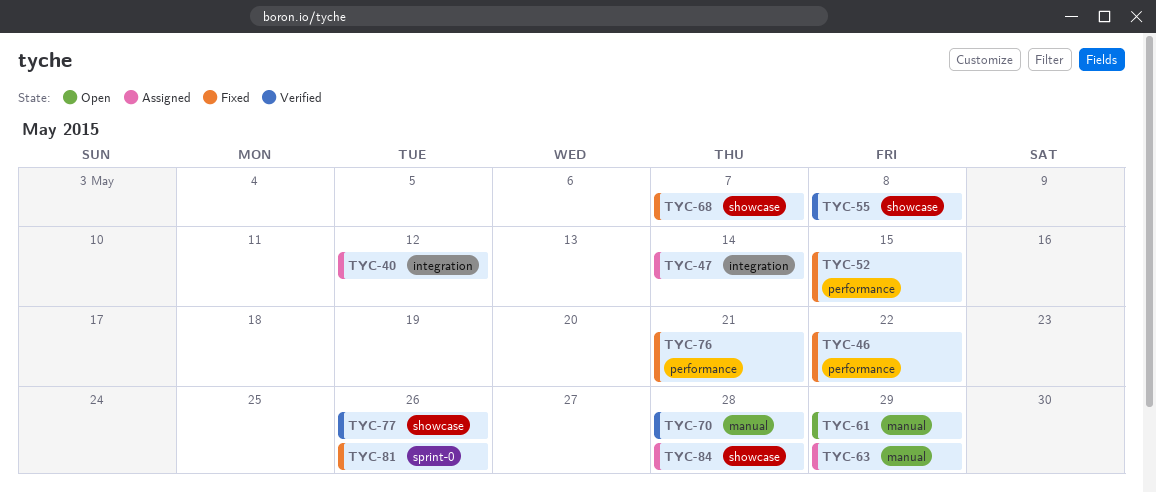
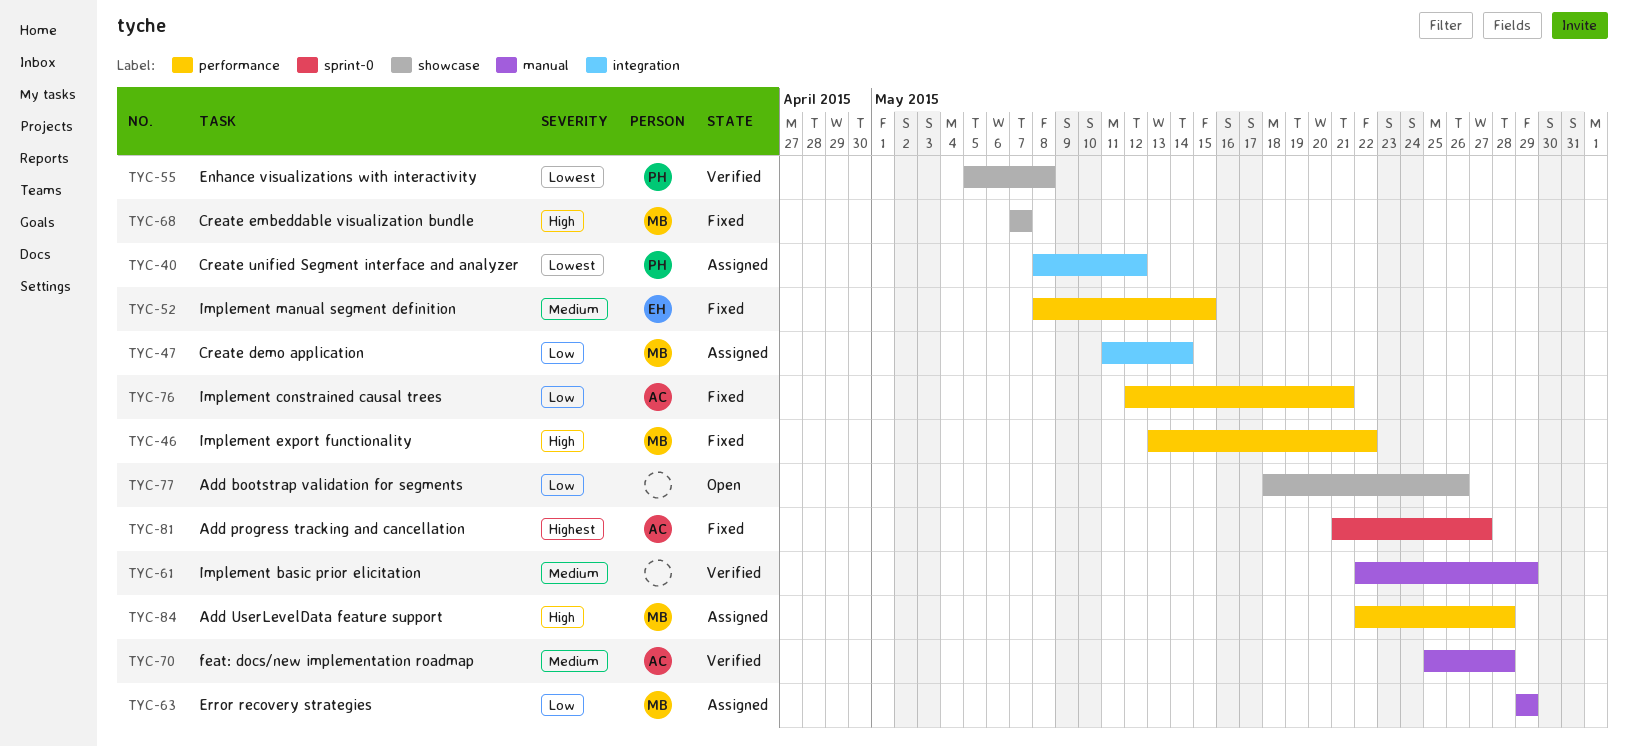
TYC-61, status: Open -> Verified
TYC-77, status: Verified -> Open
TYC-81, due: May 26 -> May 27
TYC-84, label: showcase -> performance

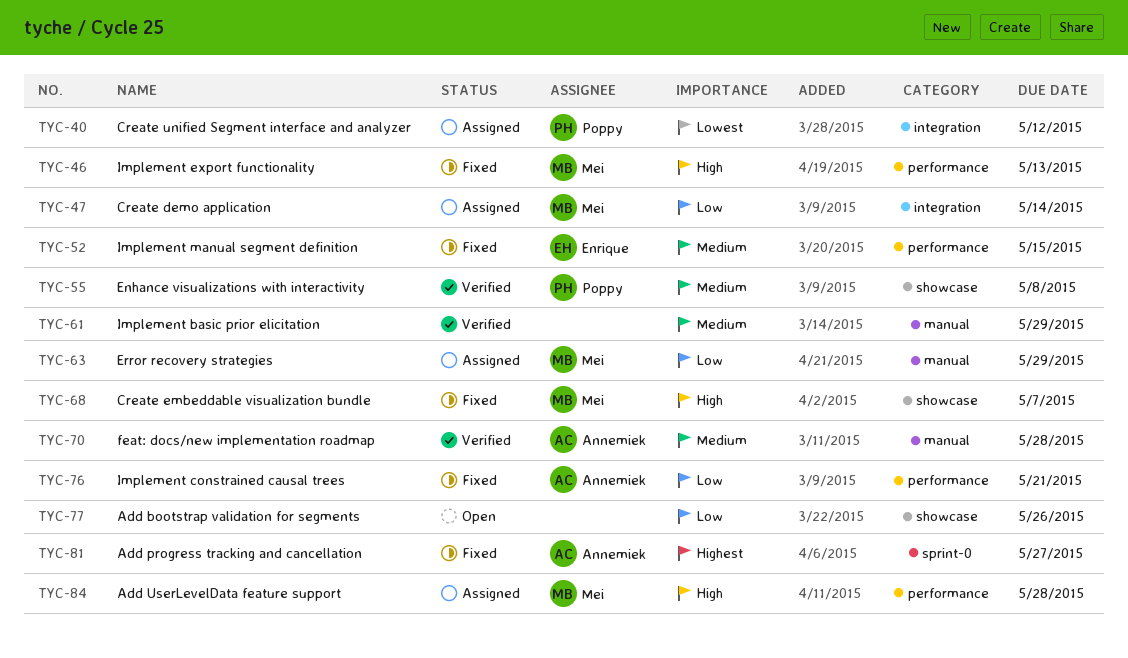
TYC-46, due: May 22 -> May 13
TYC-55, priority: Lowest -> Medium

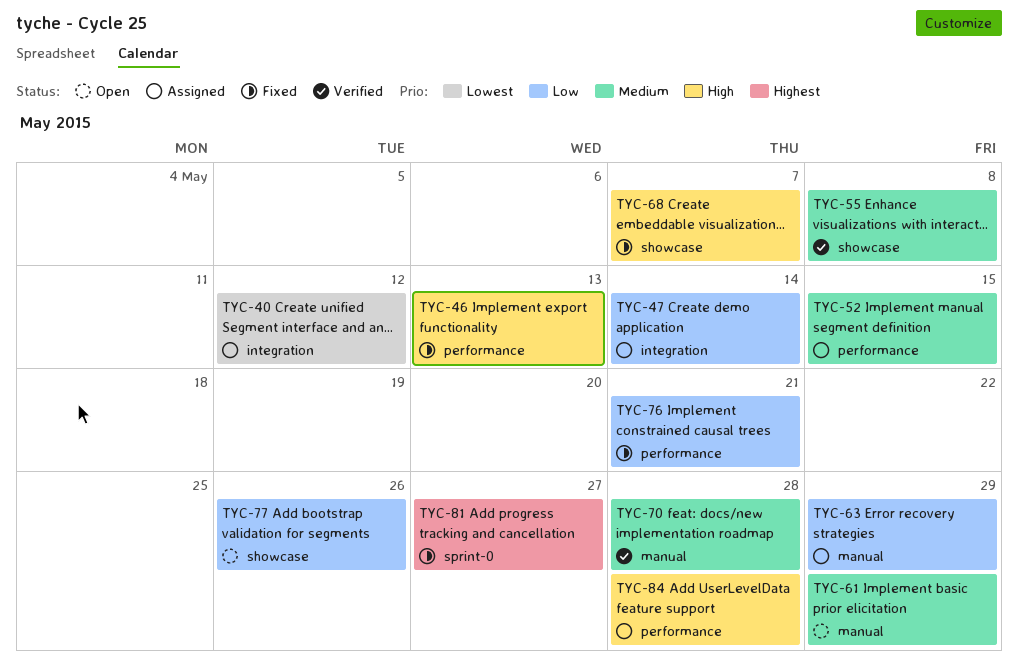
TYC-52, status: Fixed -> Assigned
TYC-61, status: Verified -> Open

